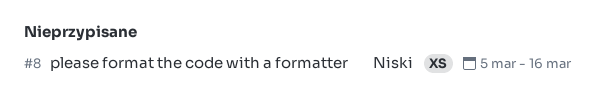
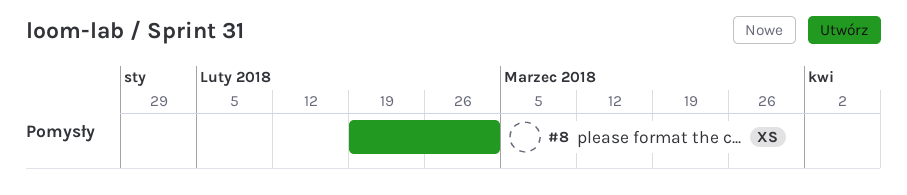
#8, start: Mar 5 -> Feb 19
#8, due: Mar 16 -> Mar 2

